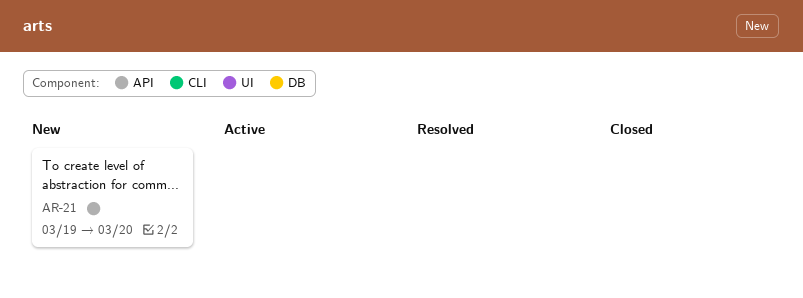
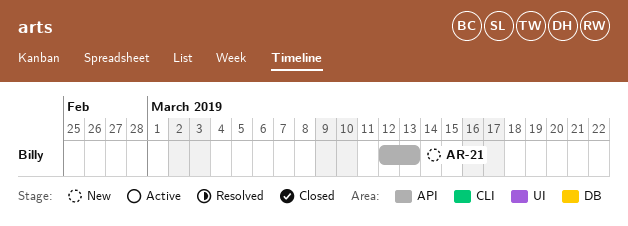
AR-21, start: Mar 19 -> Mar 12
AR-21, due: Mar 20 -> Mar 13

